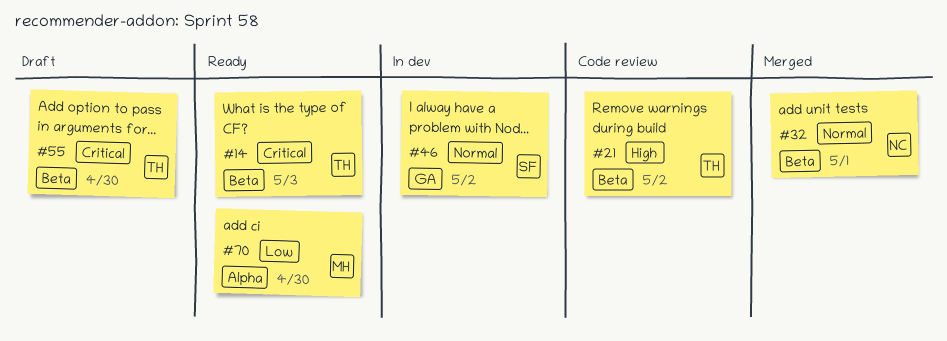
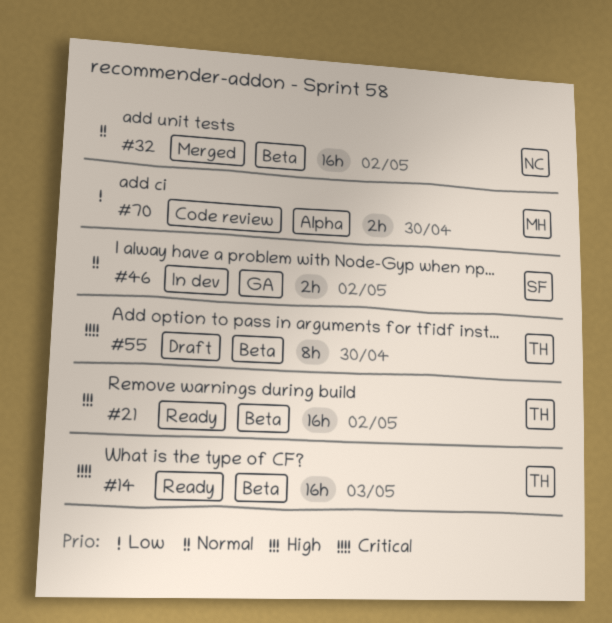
#21, status: Code review -> Ready
#32, due: May 1 -> May 2
#70, status: Ready -> Code review

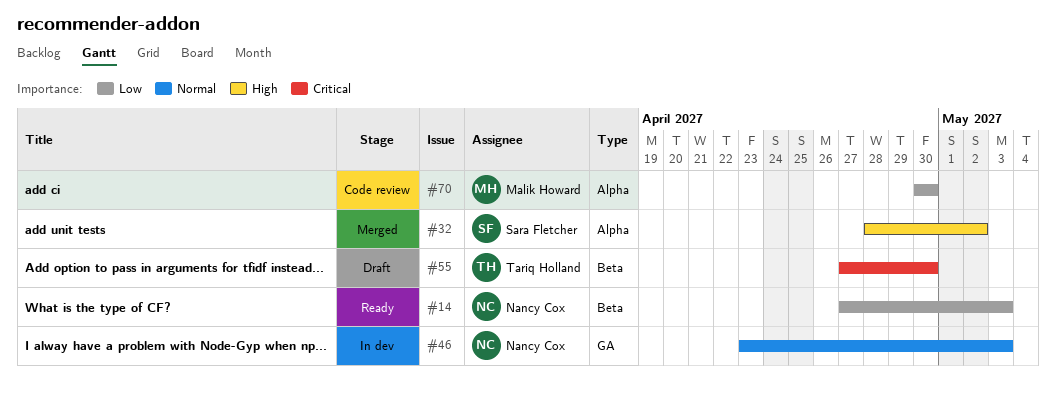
#14, owner: Tariq Holland -> Nancy Cox
#14, priority: Critical -> Low
#21: present -> none
#32, owner: Nancy Cox -> Sara Fletcher
#32, priority: Normal -> High
#32, label: Beta -> Alpha
#46, owner: Sara Fletcher -> Nancy Cox
#46, due: May 2 -> May 3

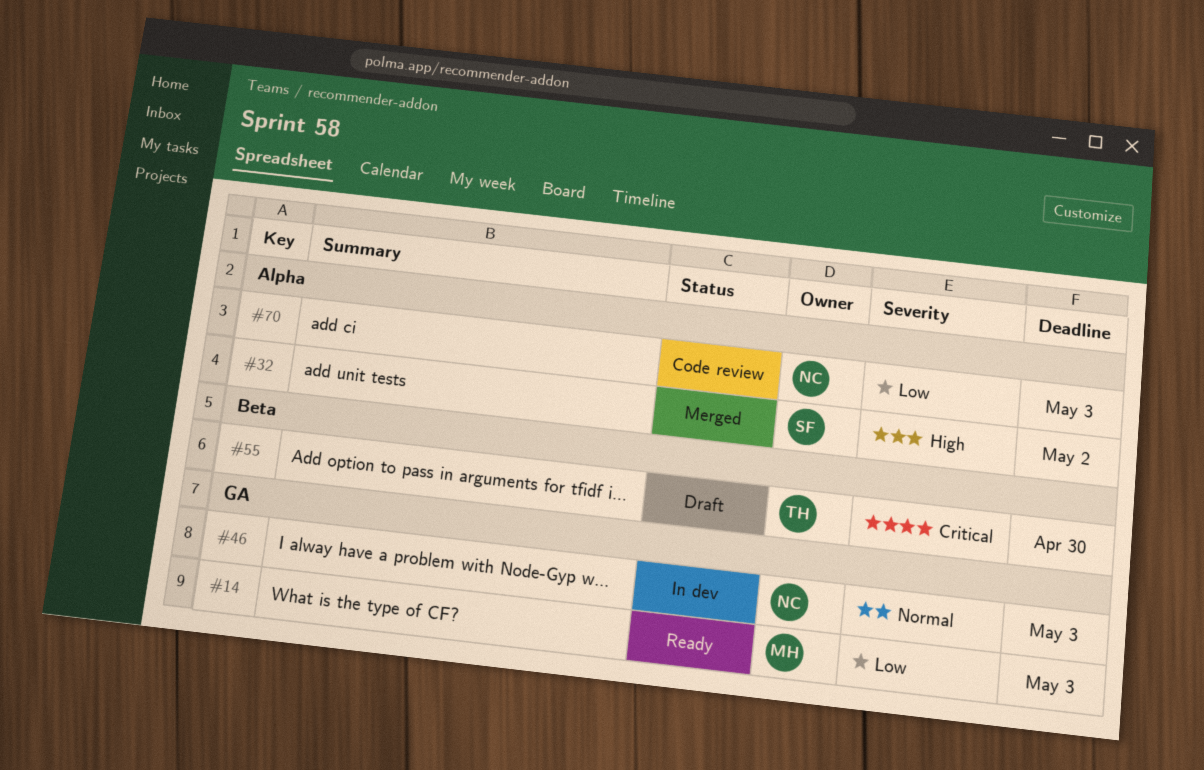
#14, owner: Nancy Cox -> Malik Howard
#14, label: Beta -> GA
#70, owner: Malik Howard -> Nancy Cox
#70, due: Apr 30 -> May 3

